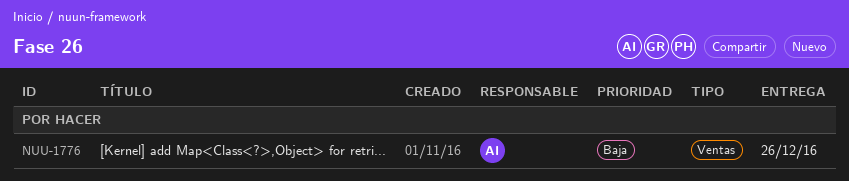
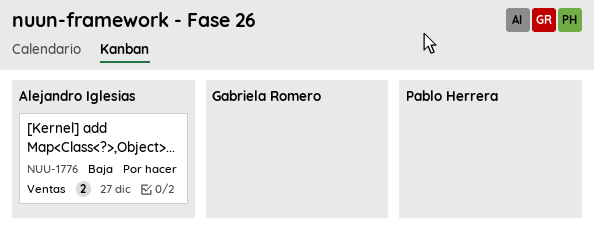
NUU-1776, due: Dec 26 -> Dec 27

